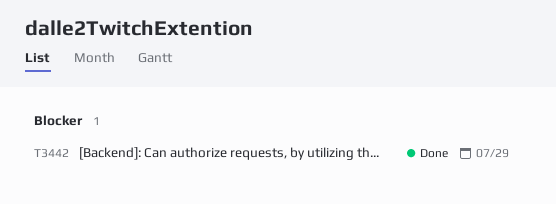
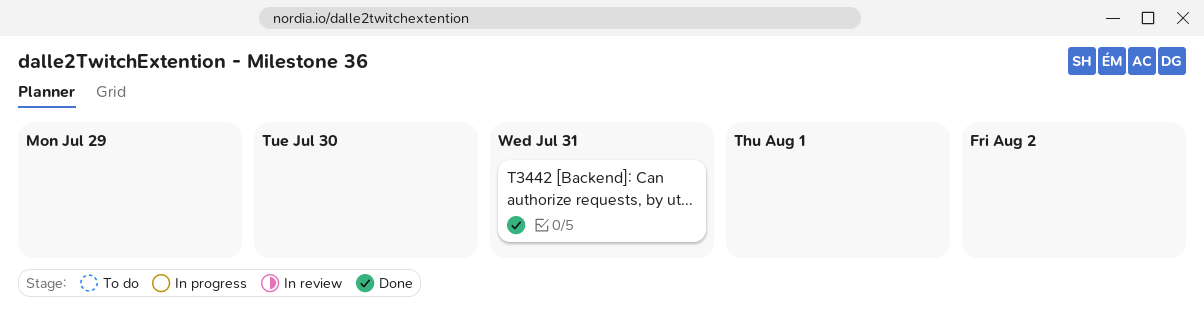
T3442, due: Jul 29 -> Jul 31

